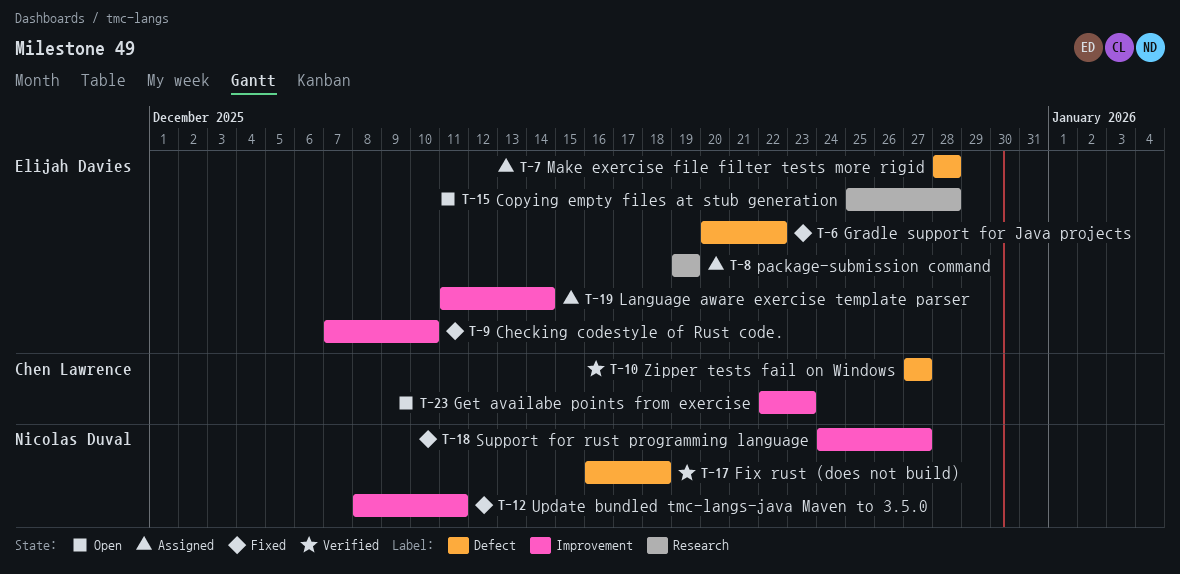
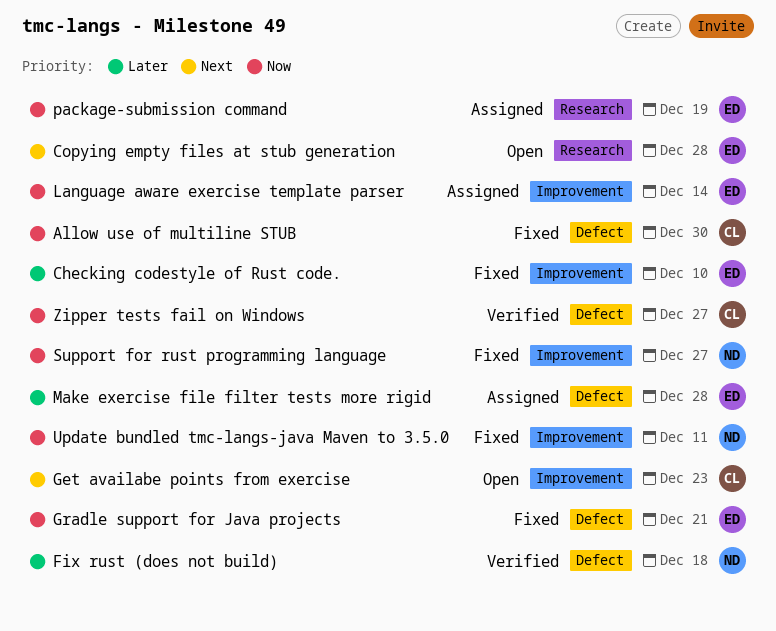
Allow use of multiline STUB: none -> present
Gradle support for Java projects, due: Dec 22 -> Dec 21

